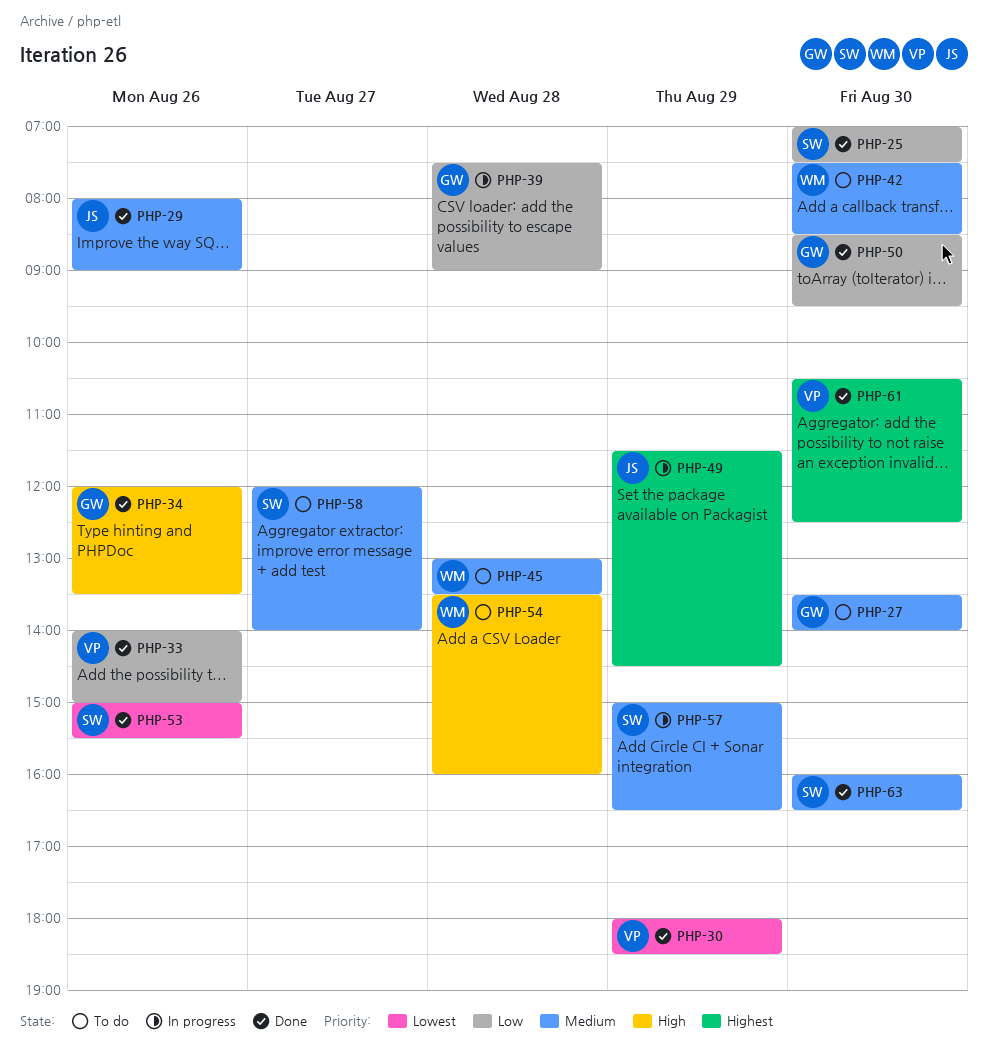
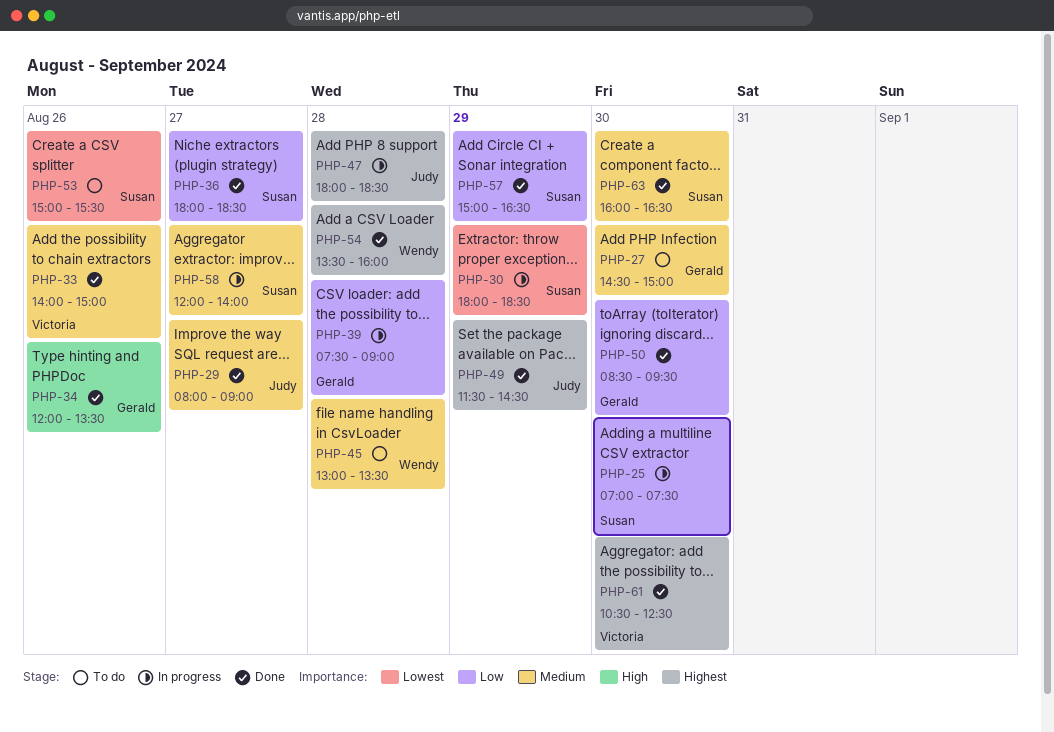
PHP-25, status: Done -> In progress
PHP-27, begins: 13:30 -> 14:30
PHP-27, ends: 14:00 -> 15:00
PHP-29, day: Aug 26 -> Aug 27
PHP-30, status: Done -> In progress
PHP-30, owner: Victoria -> Susan
PHP-33, priority: Low -> Medium
PHP-36: none -> present
PHP-42: present -> none
PHP-47: none -> present
PHP-49, status: In progress -> Done
PHP-53, status: Done -> To do
PHP-54, status: To do -> Done
PHP-54, priority: High -> Highest
PHP-57, status: In progress -> Done
PHP-57, priority: Medium -> Low
PHP-58, status: To do -> In progress

